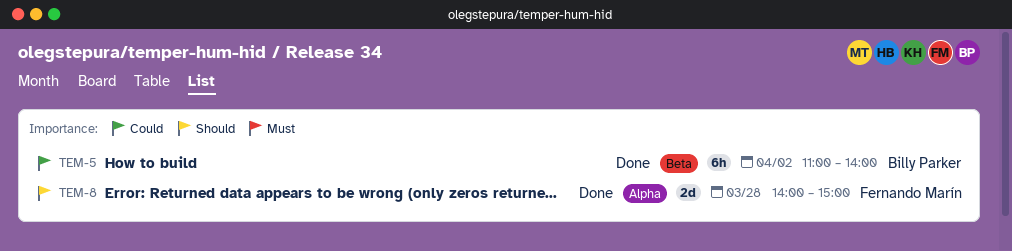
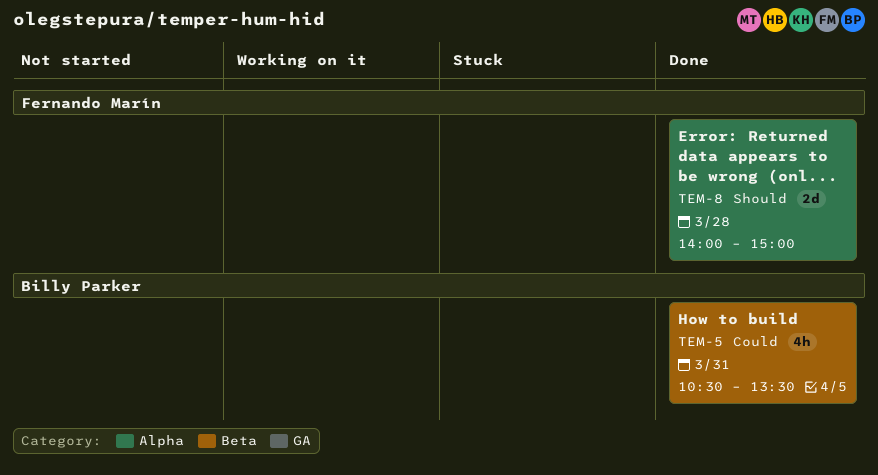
TEM-5, estimate: 6h -> 4h
TEM-5, day: Apr 2 -> Mar 31
TEM-5, begins: 11:00 -> 10:30
TEM-5, ends: 14:00 -> 13:30

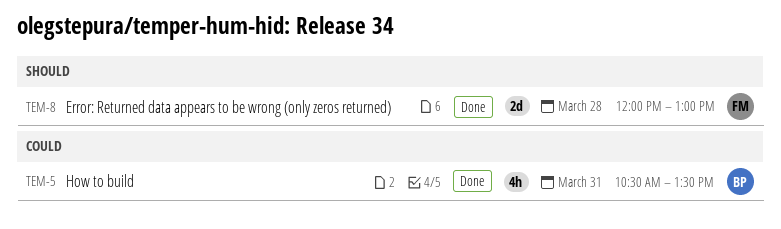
TEM-8, begins: 14:00 -> 12:00
TEM-8, ends: 15:00 -> 13:00

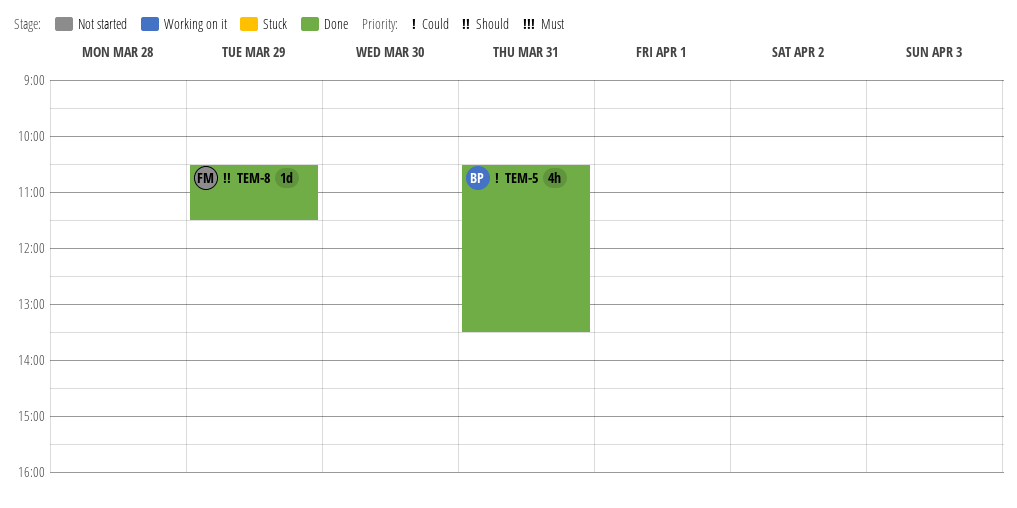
TEM-8, estimate: 2d -> 1d
TEM-8, day: Mar 28 -> Mar 29
TEM-8, begins: 12:00 -> 10:30
TEM-8, ends: 13:00 -> 11:30

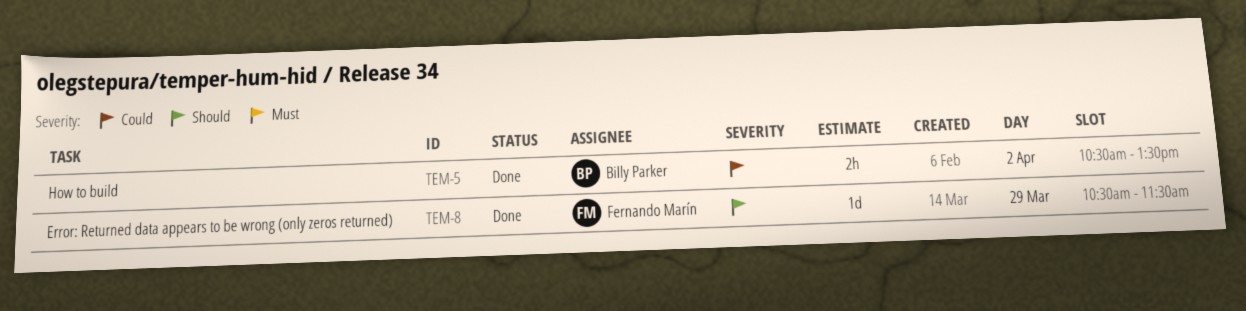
TEM-5, estimate: 4h -> 2h
TEM-5, day: Mar 31 -> Apr 2

